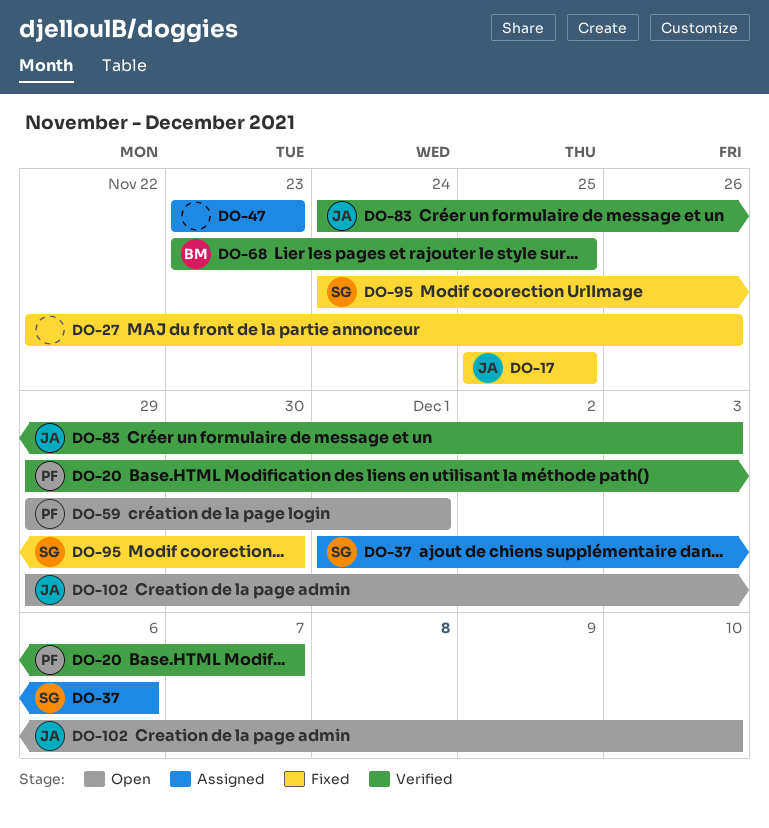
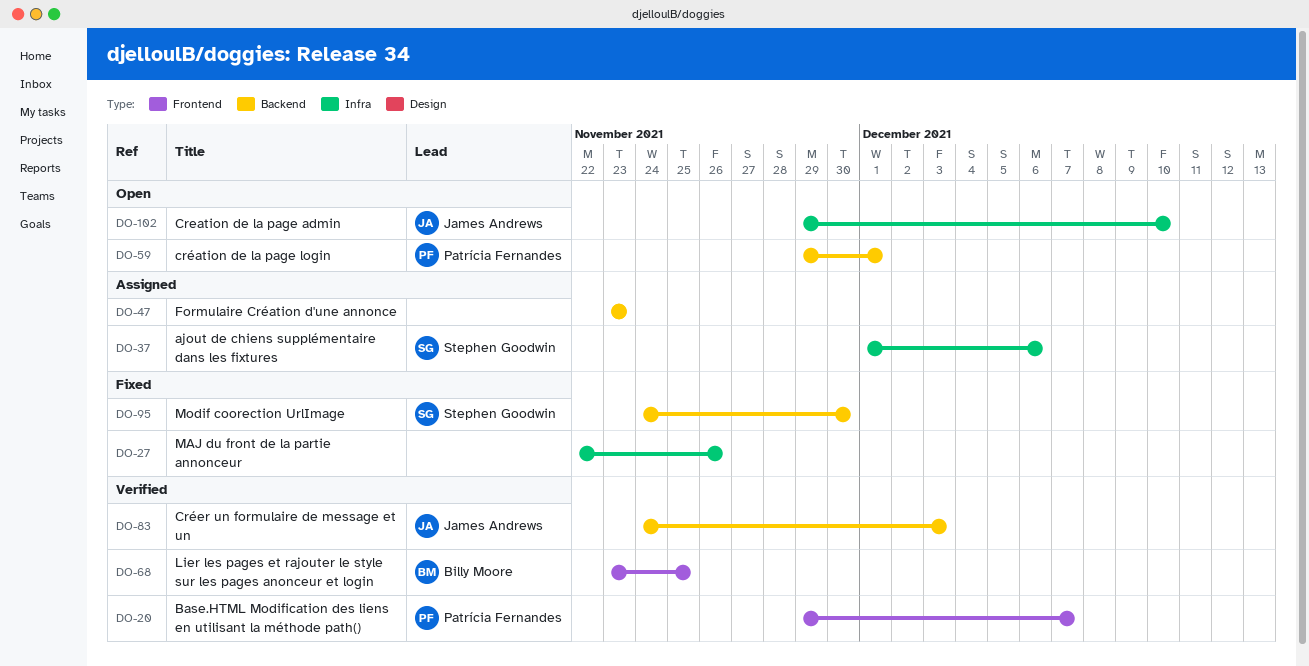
DO-17: present -> none

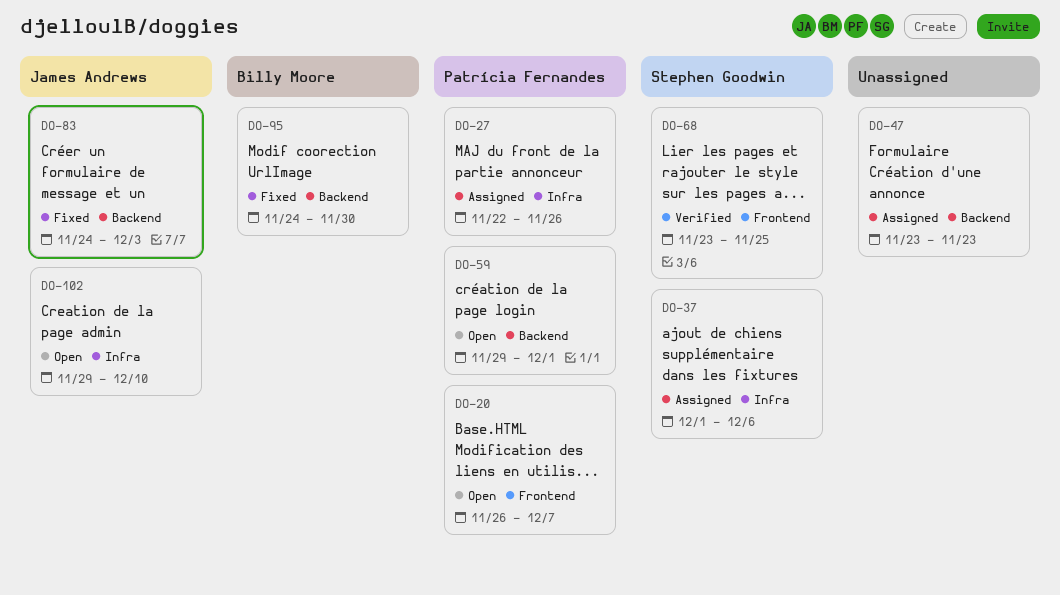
DO-20, status: Verified -> Open
DO-20, start: Nov 29 -> Nov 26
DO-27, status: Fixed -> Assigned
DO-27, owner: none -> Patrícia Fernandes
DO-68, owner: Billy Moore -> Stephen Goodwin
DO-83, status: Verified -> Fixed
DO-95, owner: Stephen Goodwin -> Billy Moore

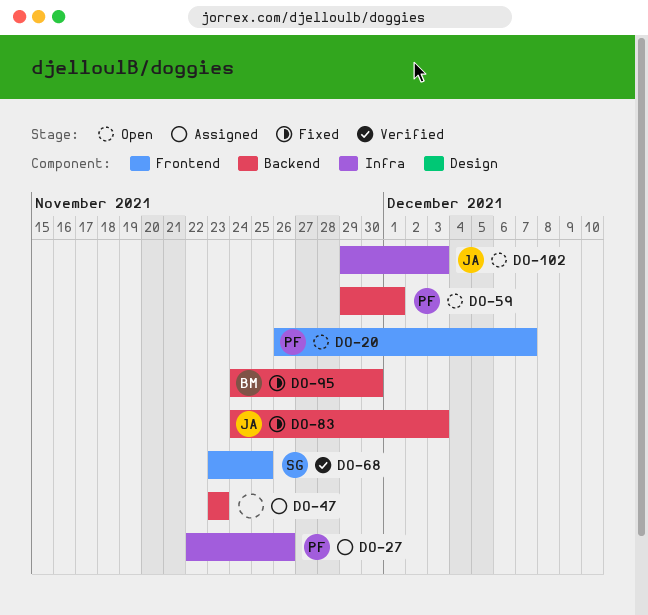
DO-37: present -> none
DO-102, due: Dec 10 -> Dec 3

